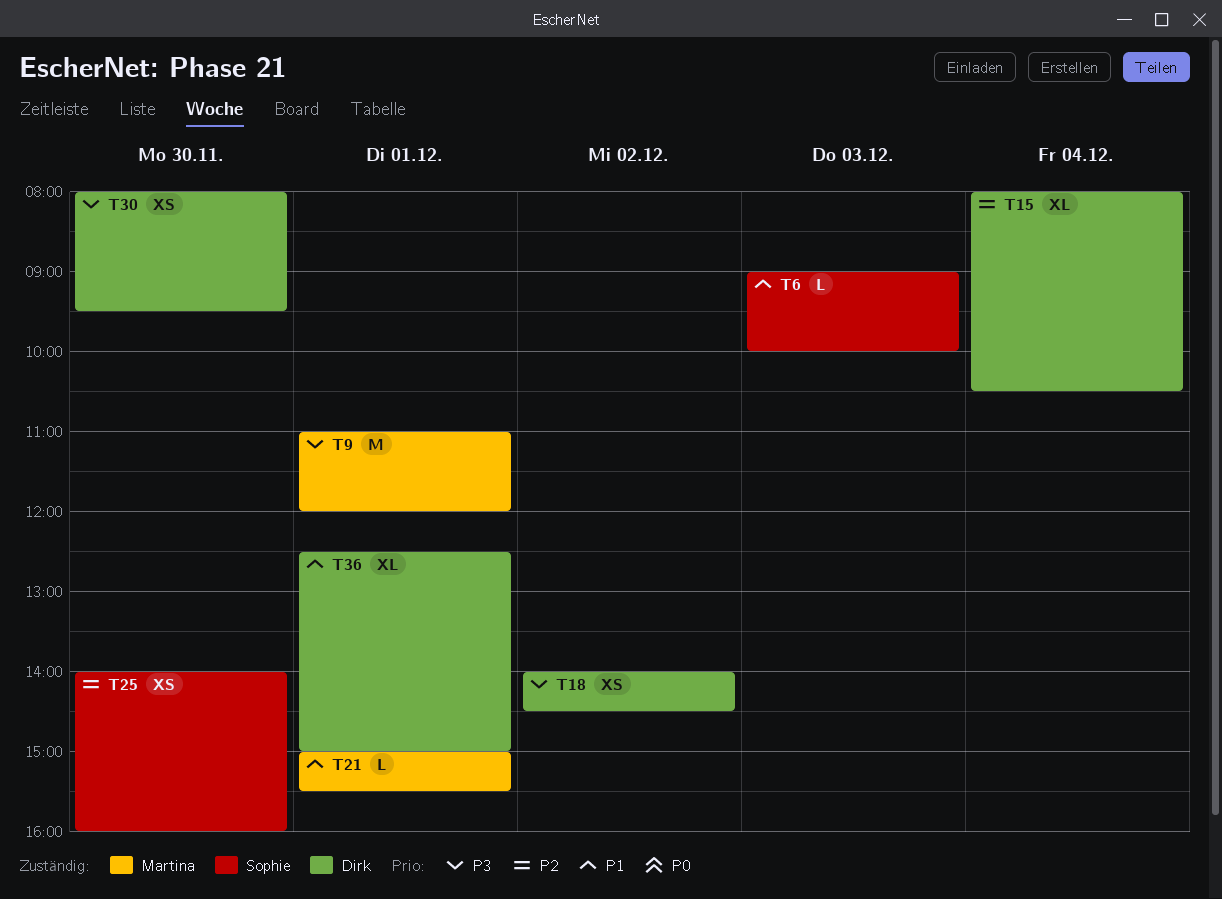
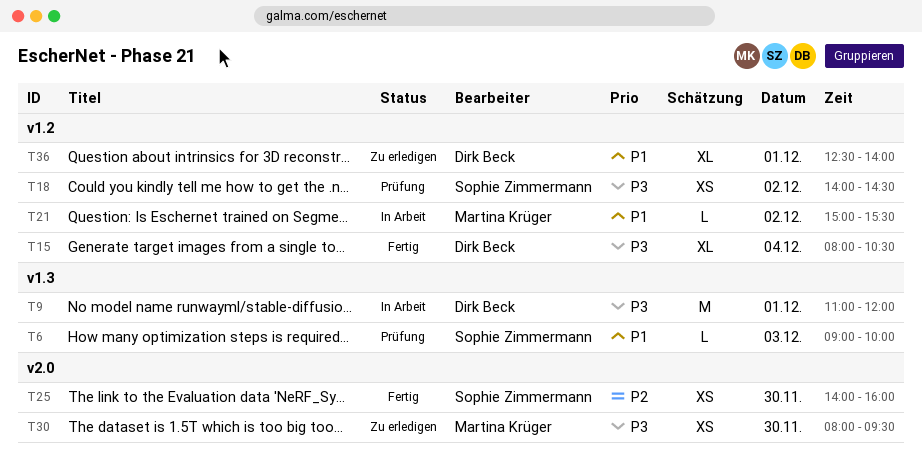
T9, owner: Martina Krüger -> Dirk Beck
T15, priority: P2 -> P3
T18, owner: Dirk Beck -> Sophie Zimmermann
T21, day: Dec 1 -> Dec 2
T30, owner: Dirk Beck -> Martina Krüger
T36, ends: 15:00 -> 14:00

